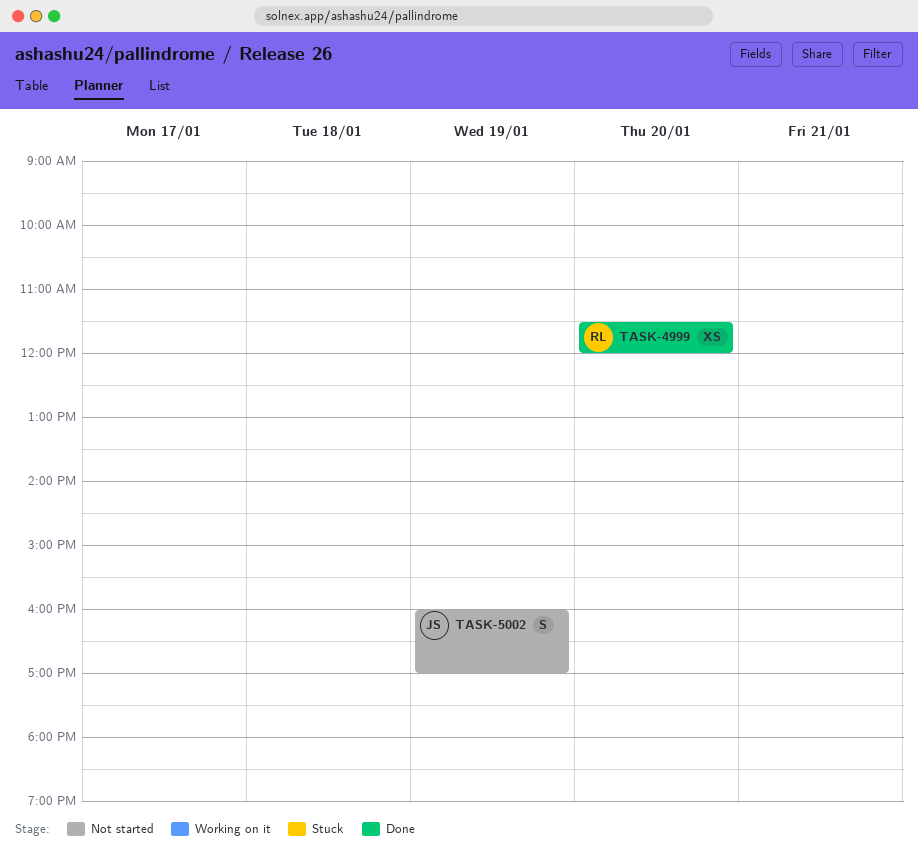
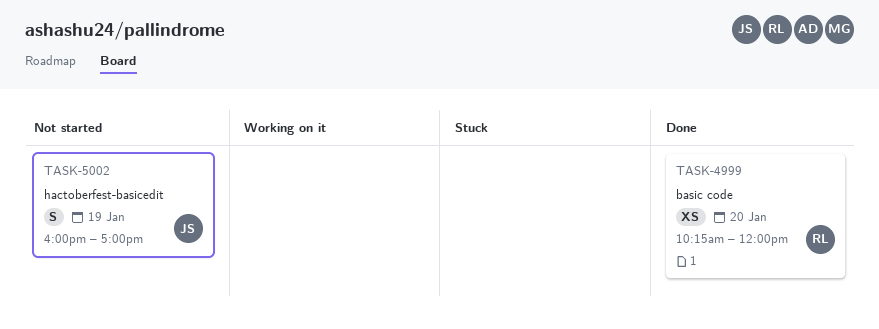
TASK-4999, begins: 11:30 -> 10:15

